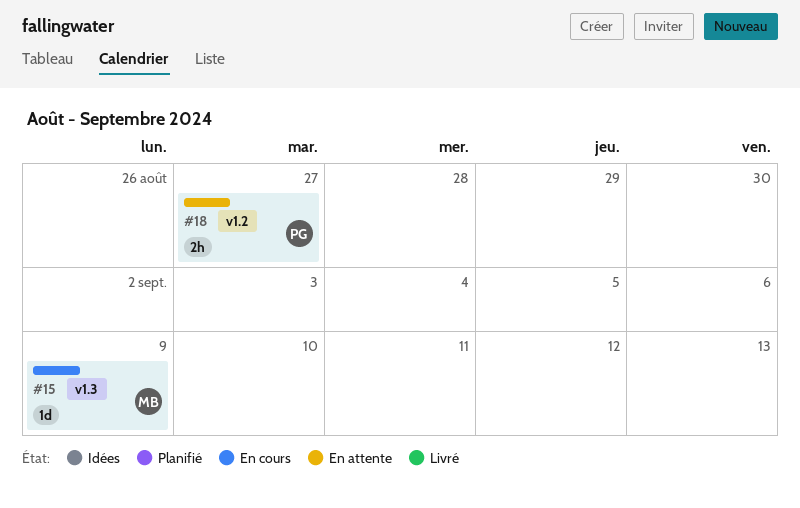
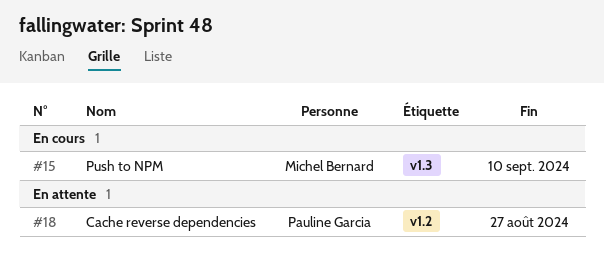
#15, due: Sep 9 -> Sep 10

